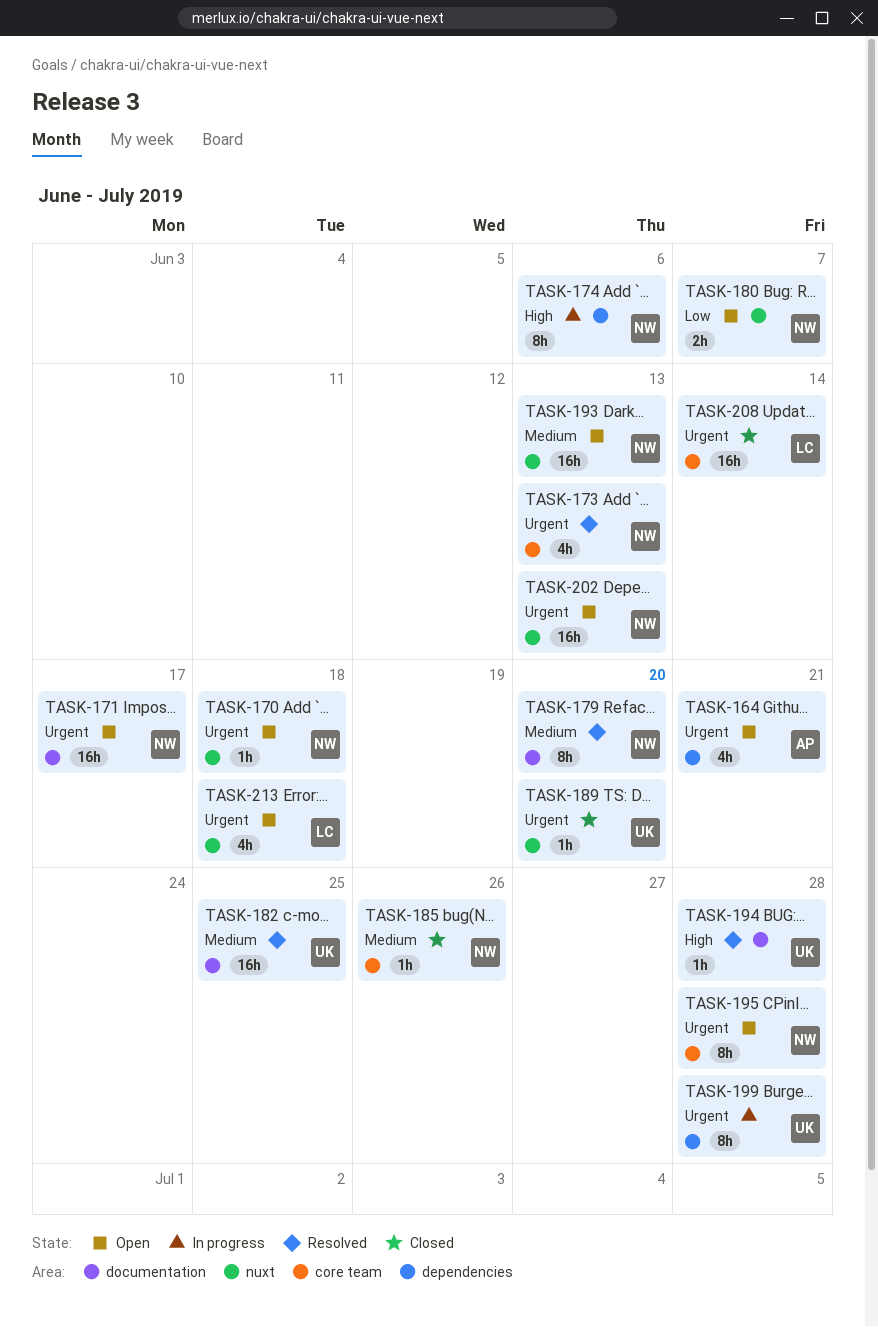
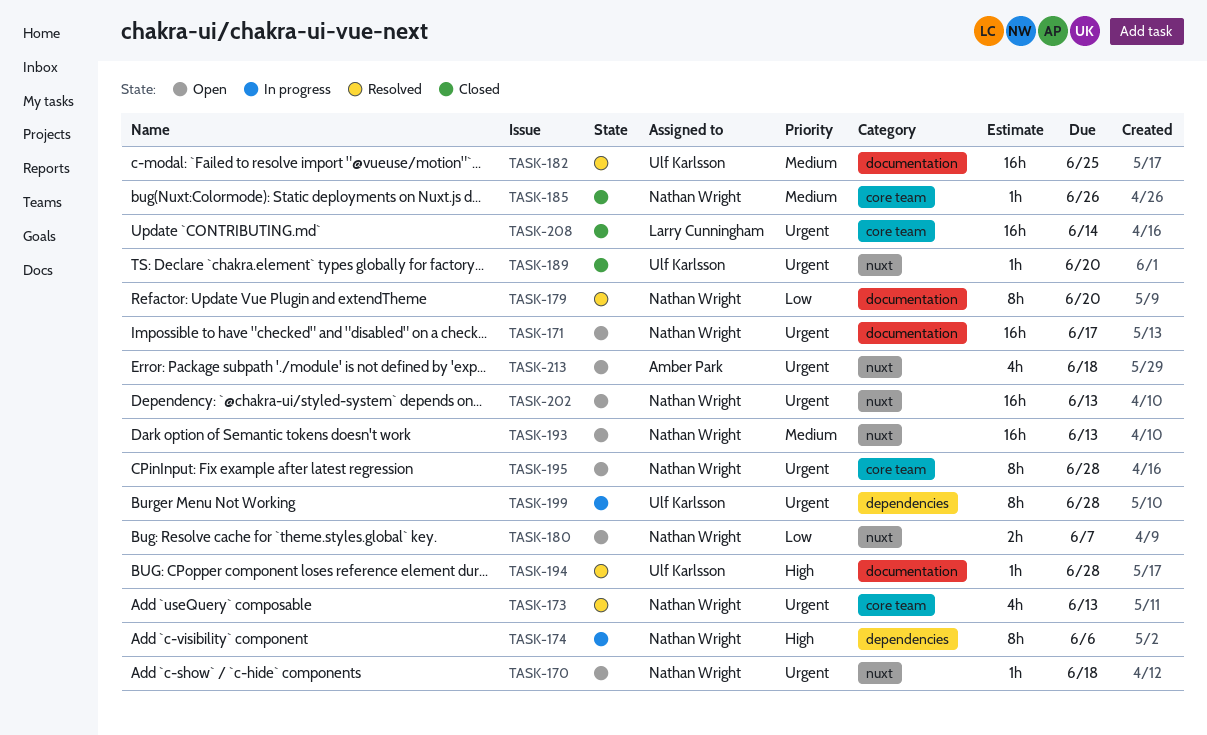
TASK-164: present -> none
TASK-179, priority: Medium -> Low
TASK-213, owner: Larry Cunningham -> Amber Park

